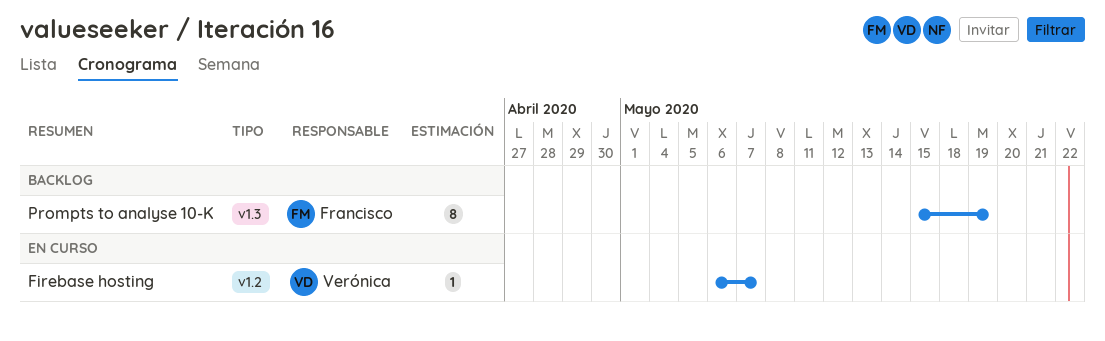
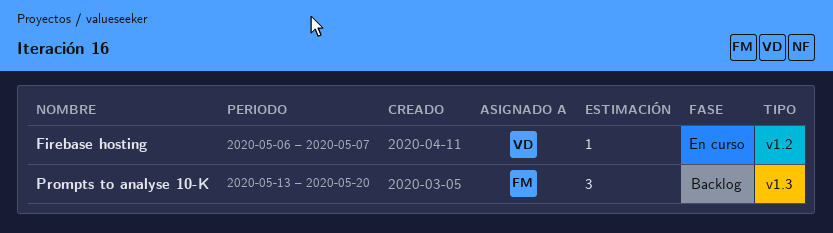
Prompts to analyse 10-K, estimate: 8 -> 3
Prompts to analyse 10-K, start: May 15 -> May 13
Prompts to analyse 10-K, due: May 19 -> May 20

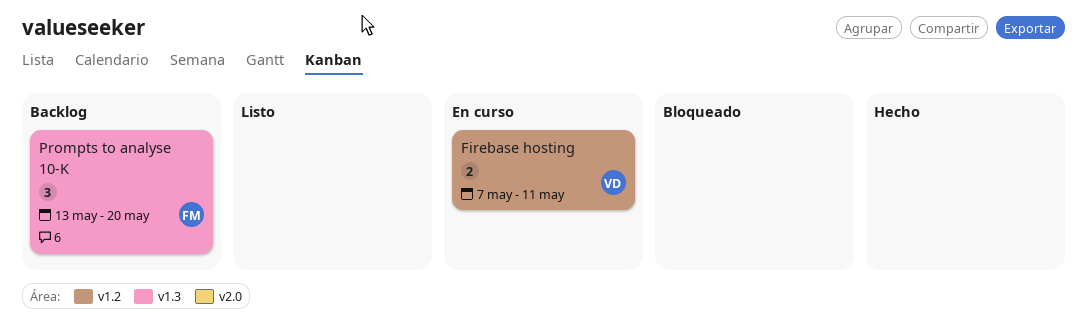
Firebase hosting, estimate: 1 -> 2
Firebase hosting, start: May 6 -> May 7
Firebase hosting, due: May 7 -> May 11

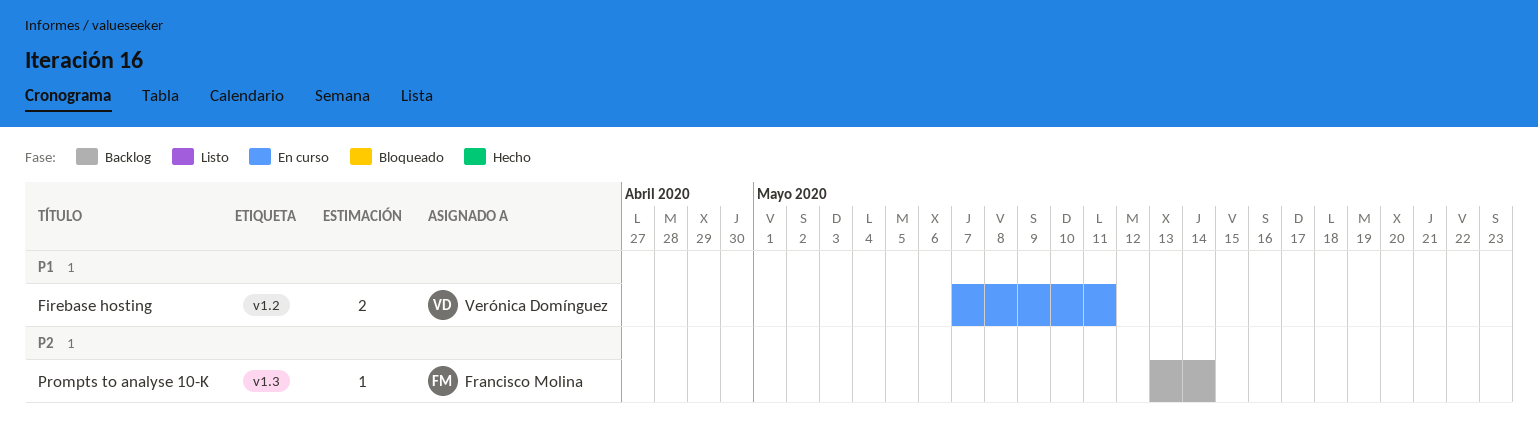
Prompts to analyse 10-K, estimate: 3 -> 1
Prompts to analyse 10-K, due: May 20 -> May 14

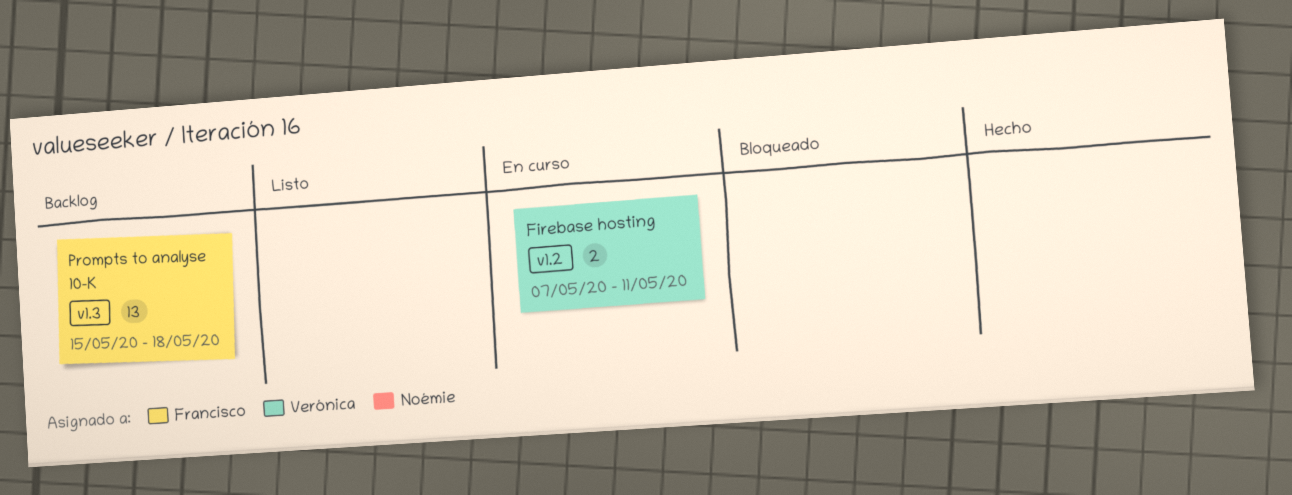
Prompts to analyse 10-K, estimate: 1 -> 13
Prompts to analyse 10-K, start: May 13 -> May 15
Prompts to analyse 10-K, due: May 14 -> May 18

